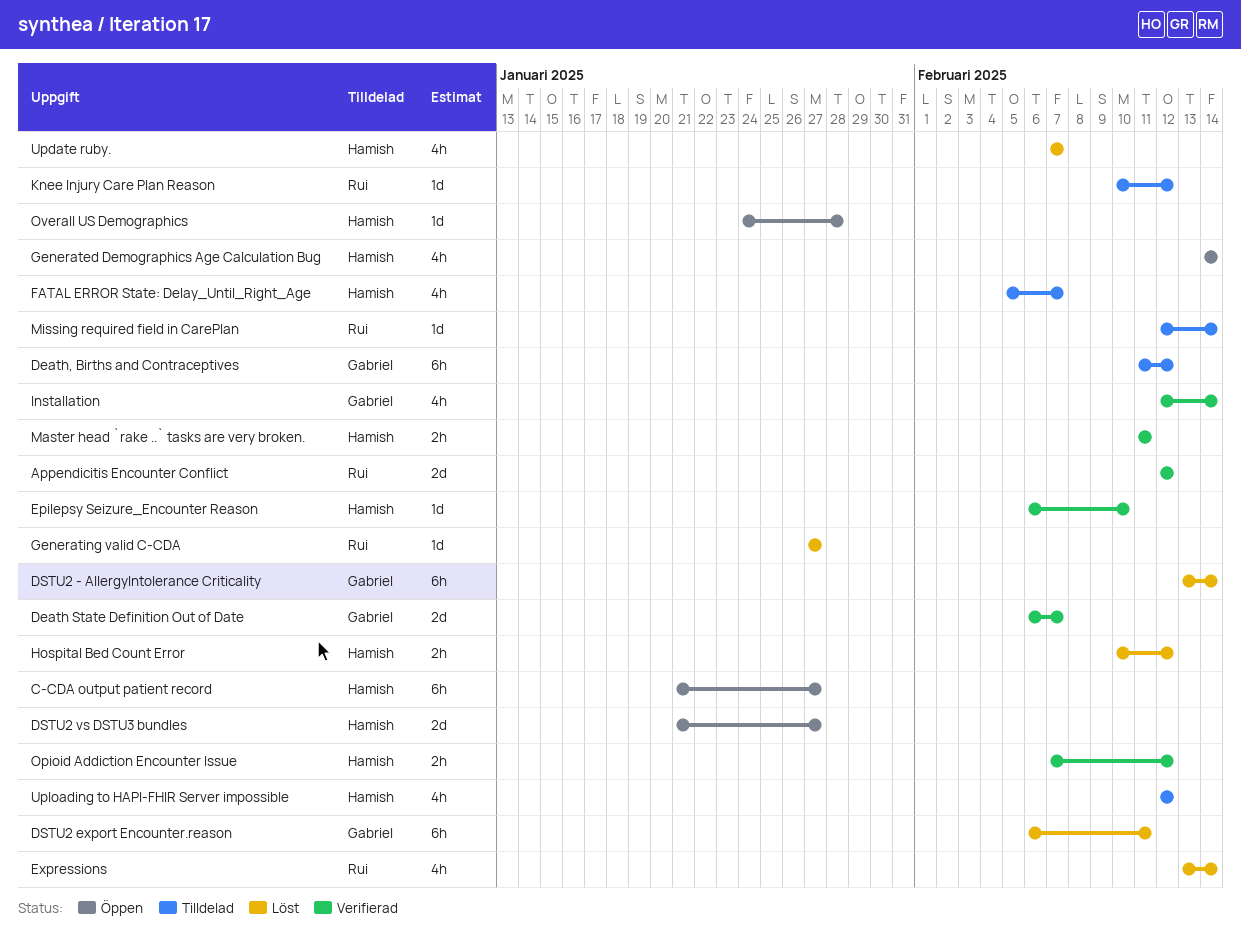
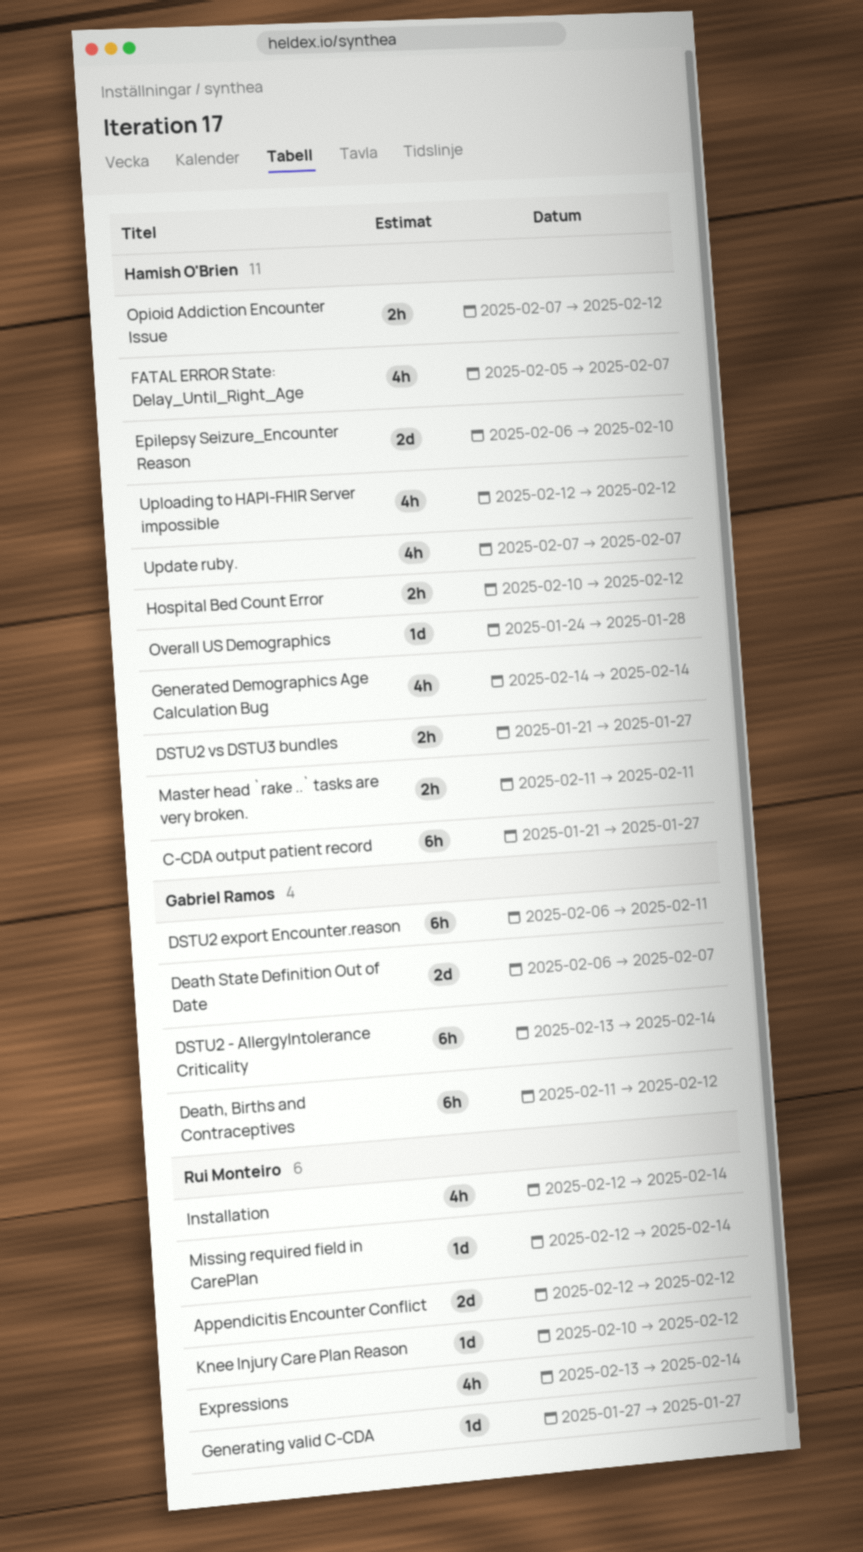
DSTU2 vs DSTU3 bundles, estimate: 2d -> 2h
Epilepsy Seizure_Encounter Reason, estimate: 1d -> 2d
Installation, owner: Gabriel Ramos -> Rui Monteiro

